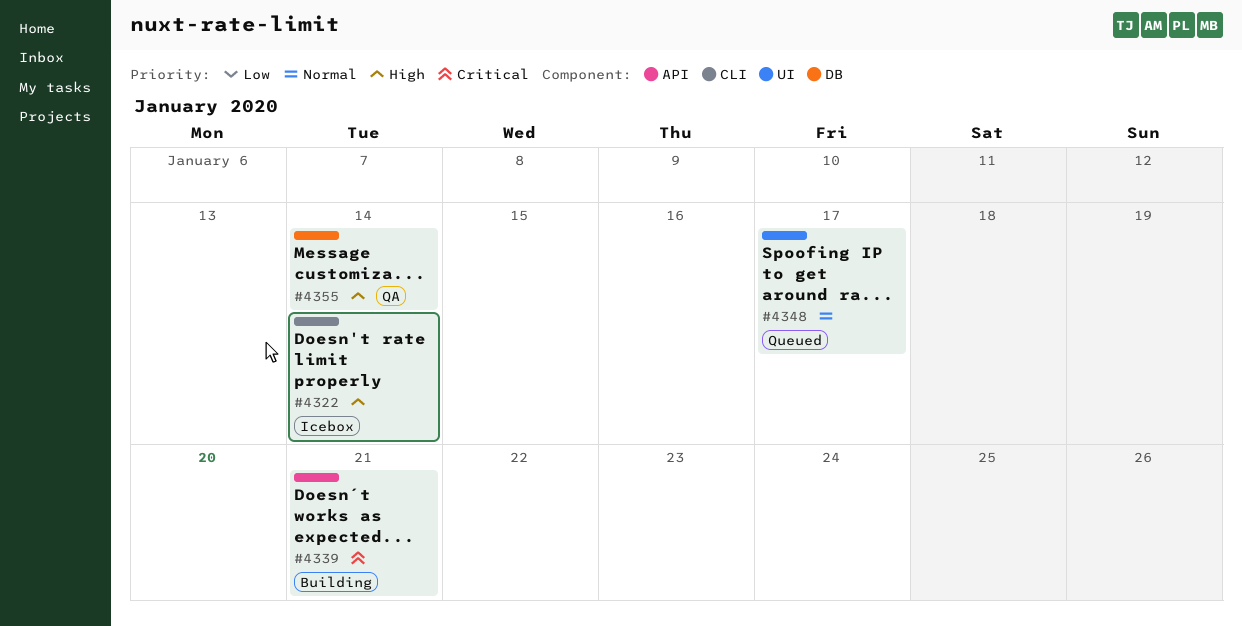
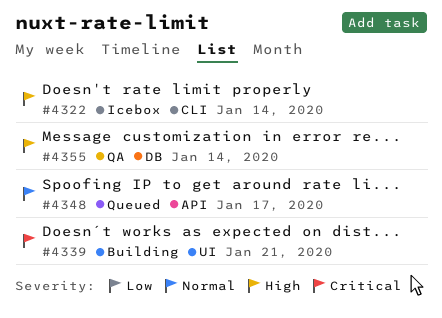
#4339, label: API -> UI
#4348, label: UI -> API

